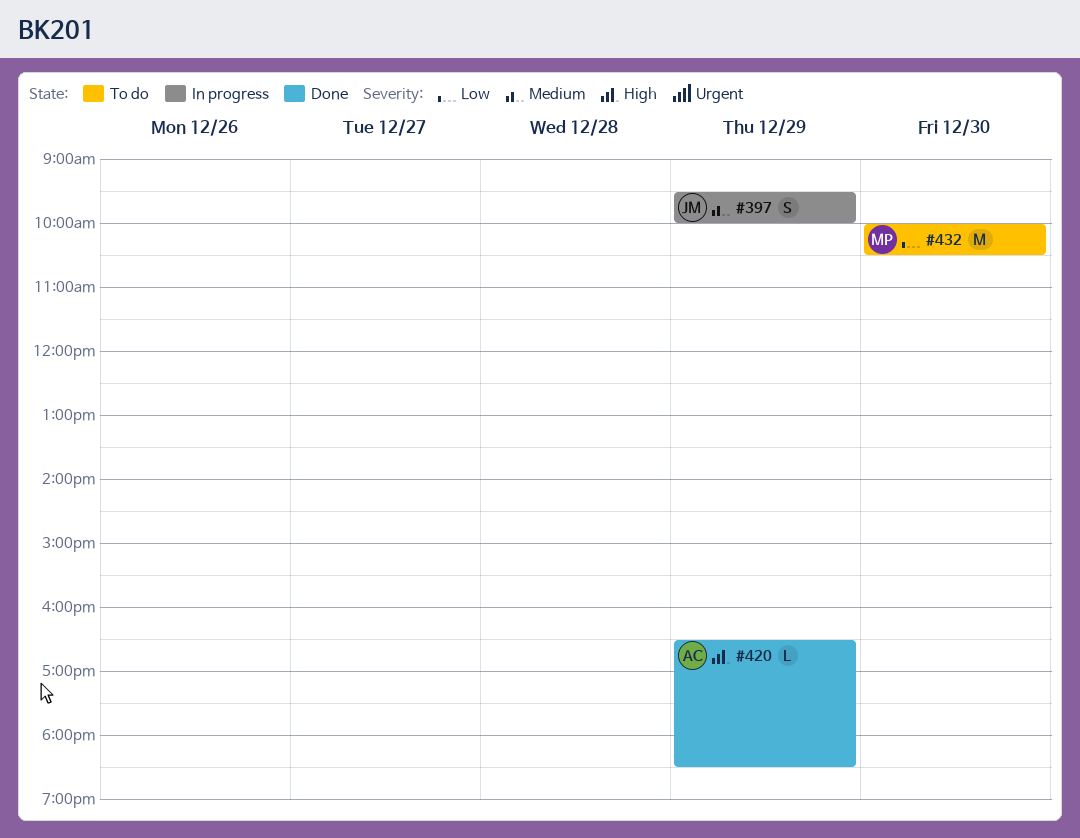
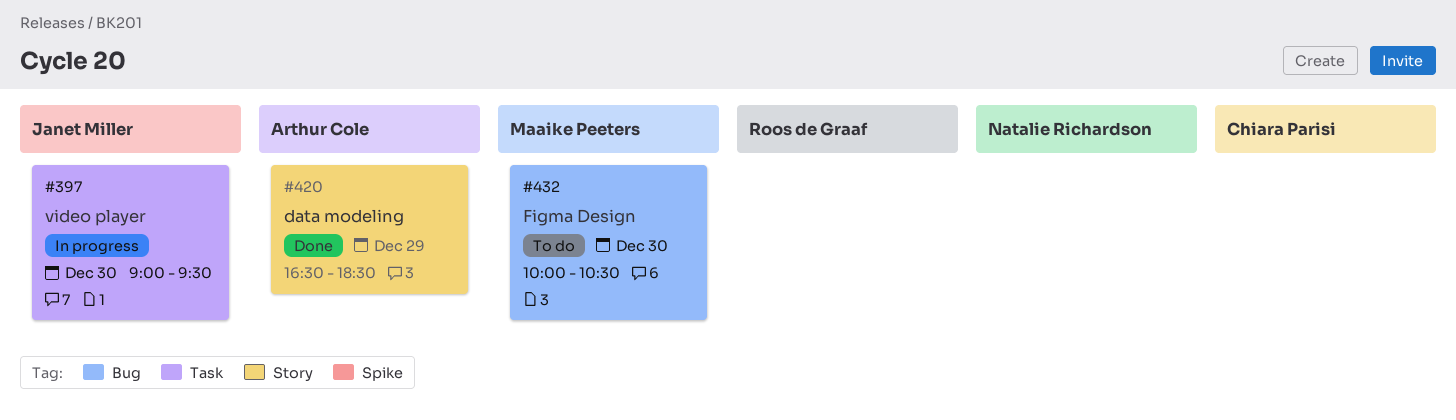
#397, day: Dec 29 -> Dec 30
#397, begins: 09:30 -> 09:00
#397, ends: 10:00 -> 09:30

